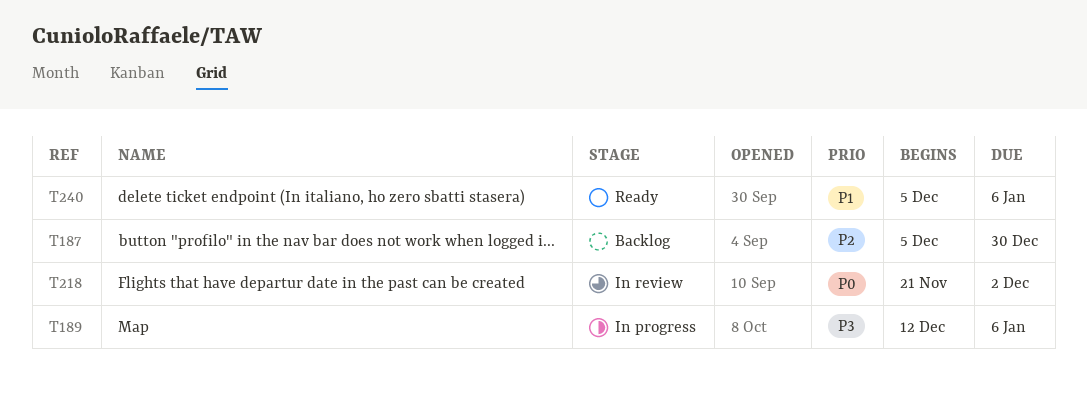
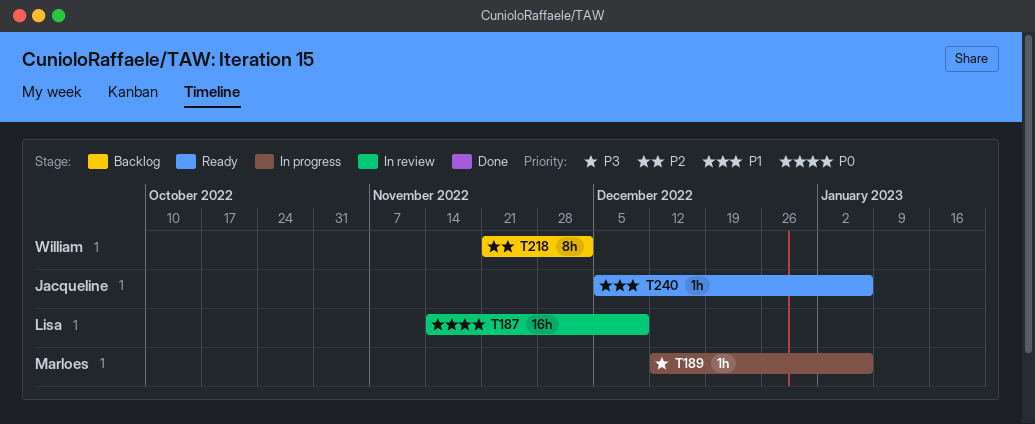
T187, status: Backlog -> In review
T187, priority: P2 -> P0
T187, start: Dec 5 -> Nov 14
T187, due: Dec 30 -> Dec 9
T218, status: In review -> Backlog
T218, priority: P0 -> P2

